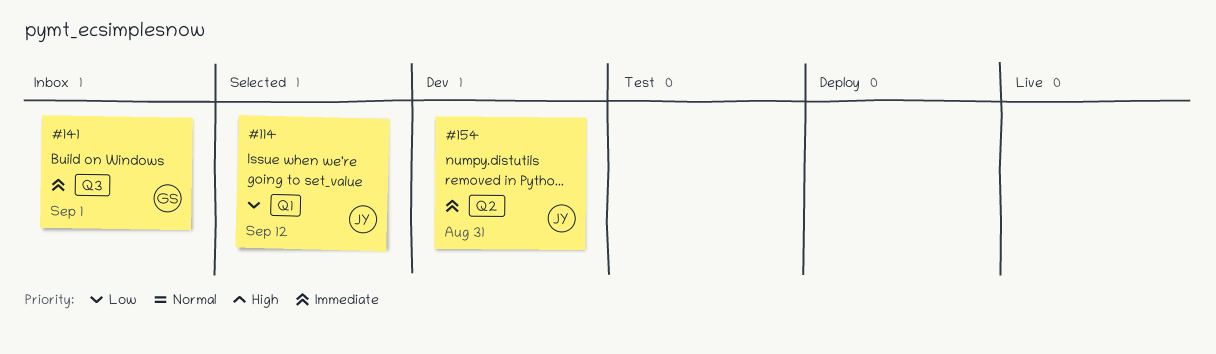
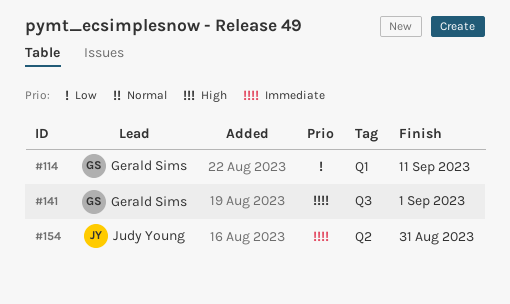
#114, owner: Judy Young -> Gerald Sims
#114, due: Sep 12 -> Sep 11

